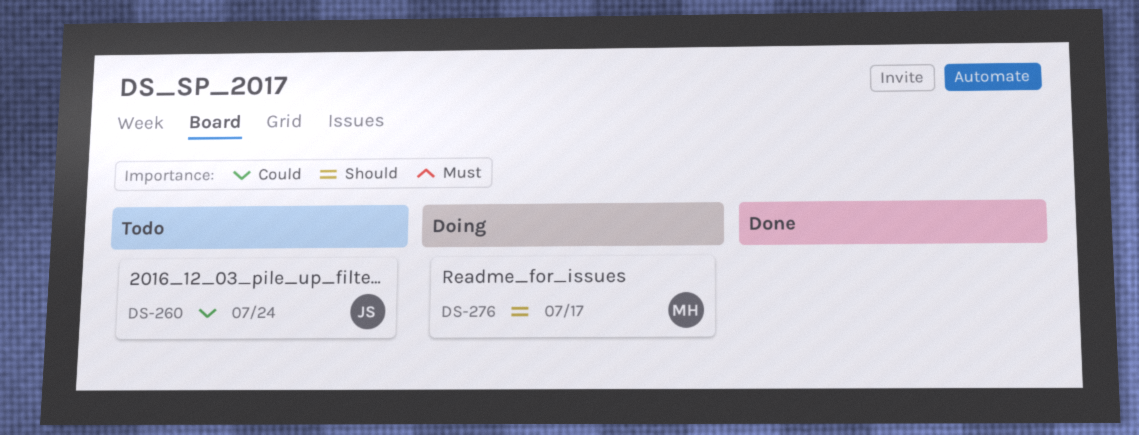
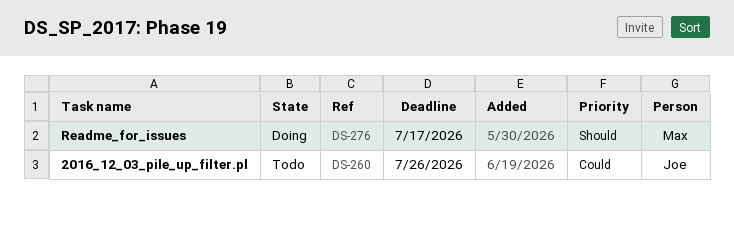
DS-260, due: Jul 24 -> Jul 26

